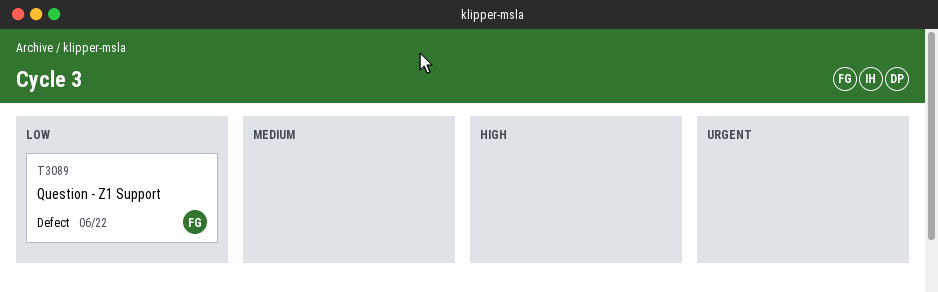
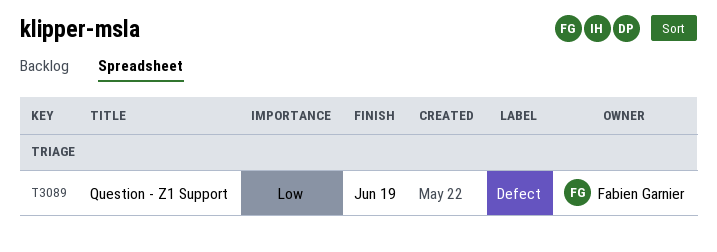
T3089, due: Jun 22 -> Jun 19

